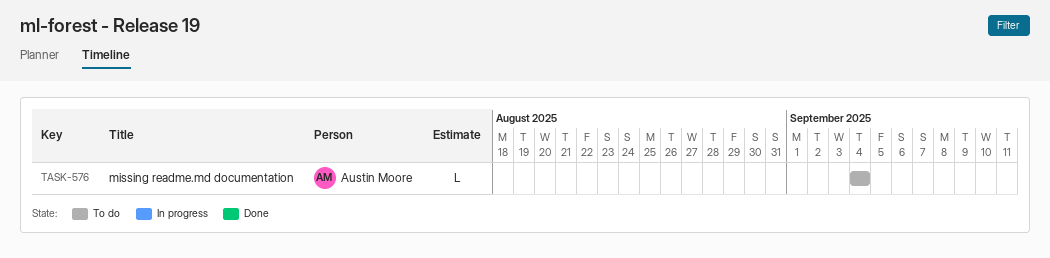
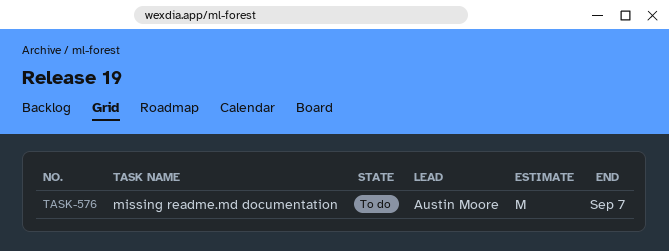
TASK-576, estimate: L -> M
TASK-576, due: Sep 4 -> Sep 7

